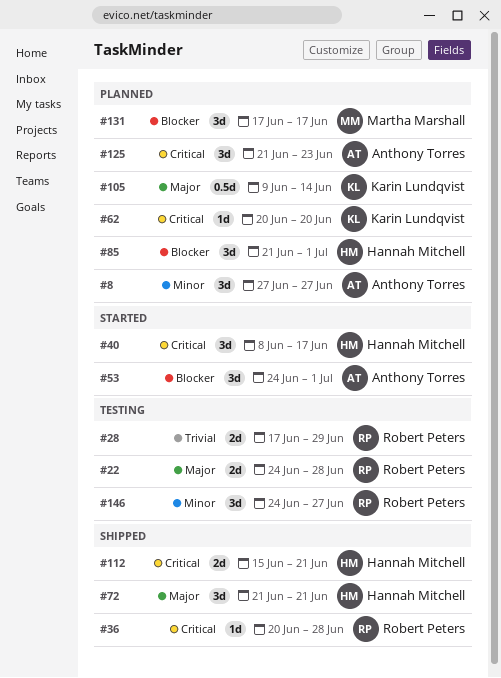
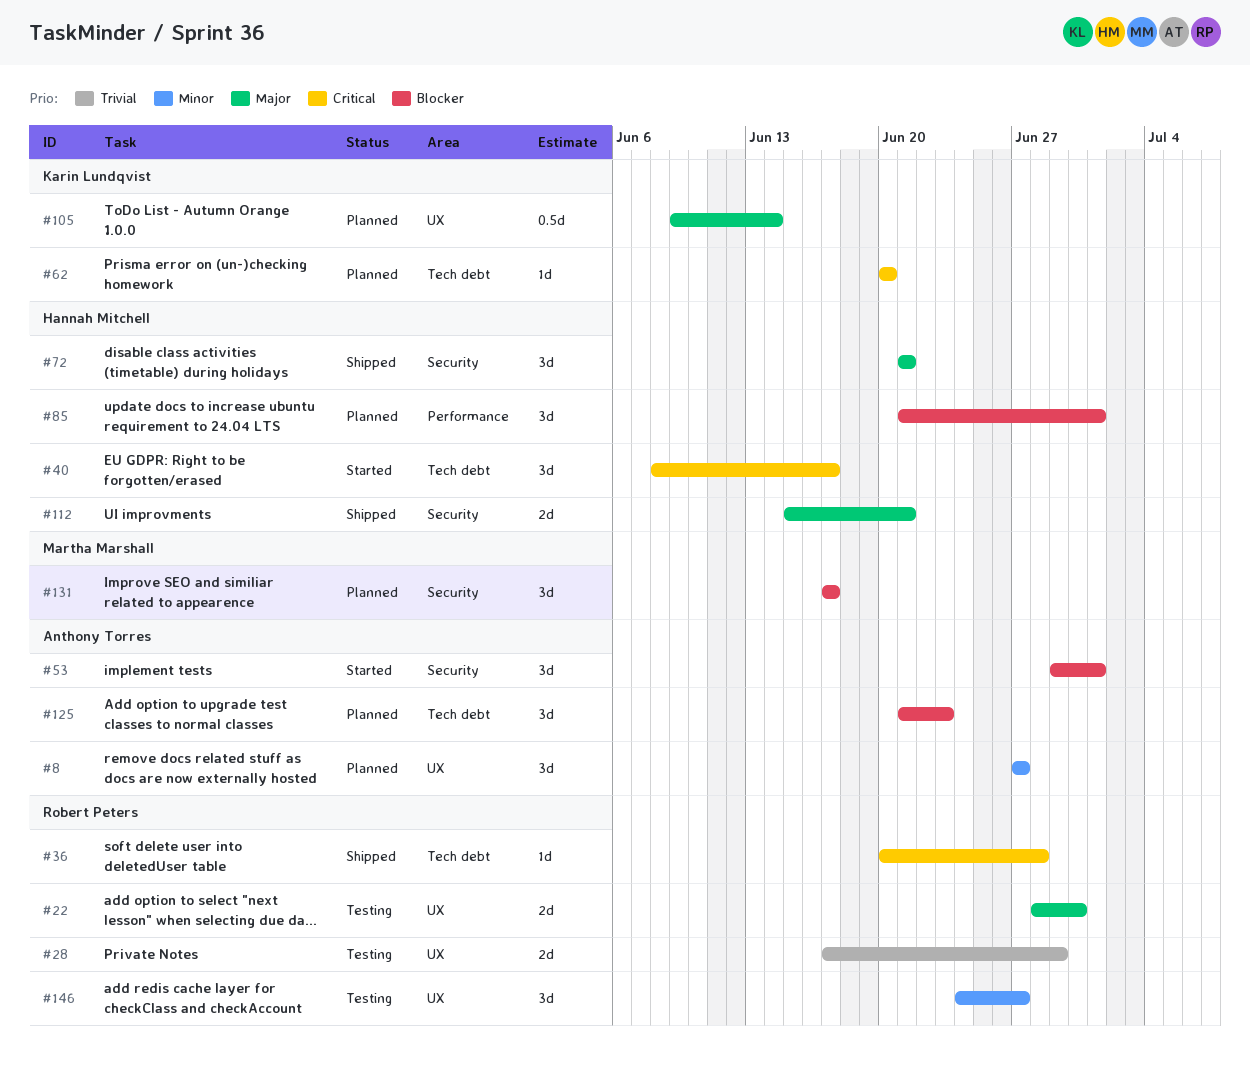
#22, start: Jun 24 -> Jun 28
#22, due: Jun 28 -> Jun 30
#53, start: Jun 24 -> Jun 29
#112, priority: Critical -> Major
#125, priority: Critical -> Blocker

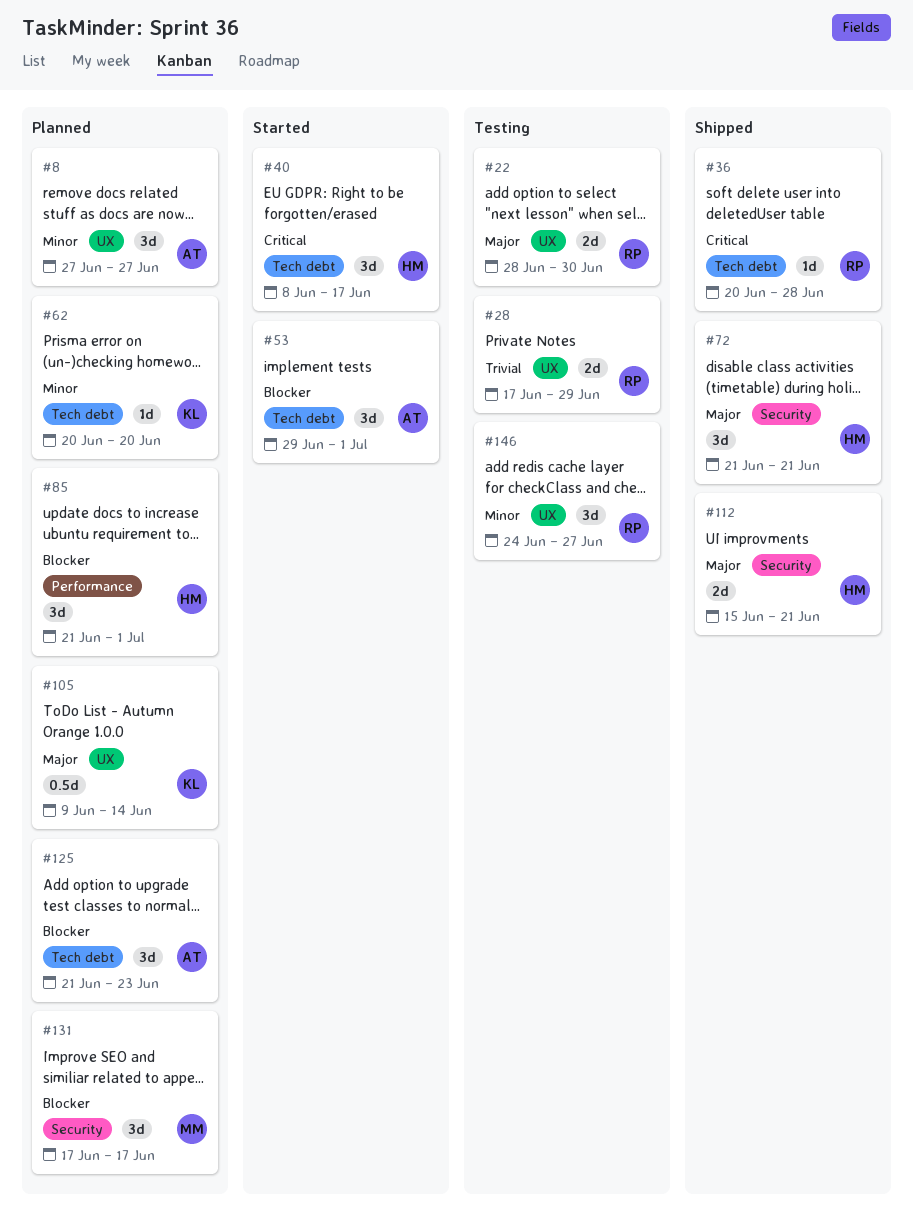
#53, label: Security -> Tech debt
#62, priority: Critical -> Minor

